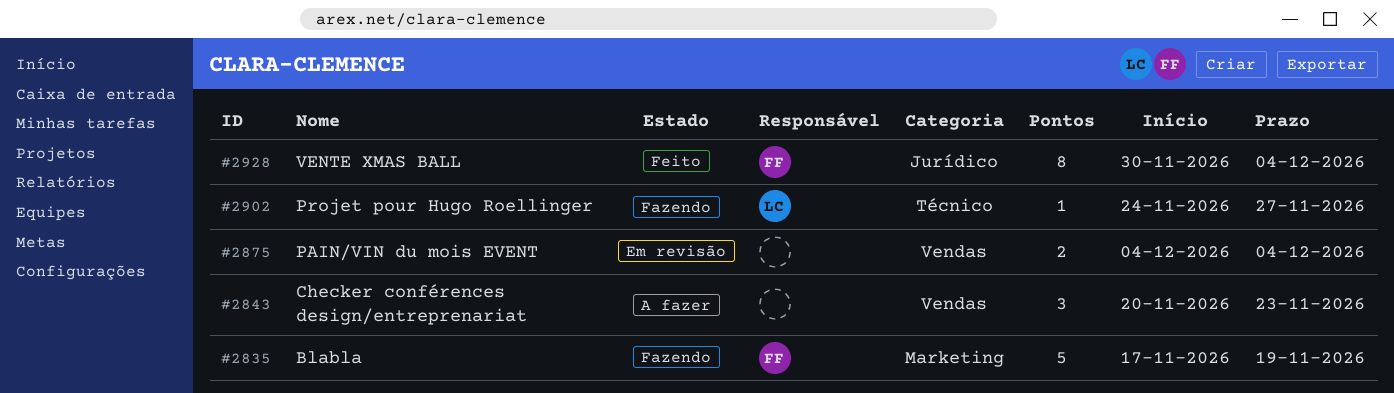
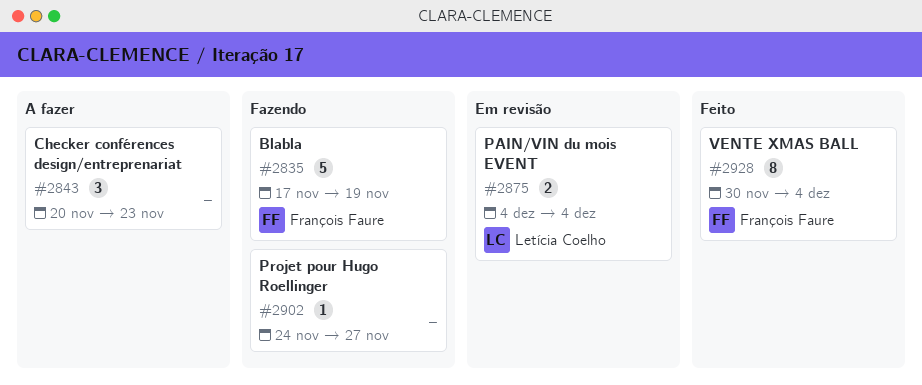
#2875, owner: none -> Letícia Coelho
#2902, owner: Letícia Coelho -> none

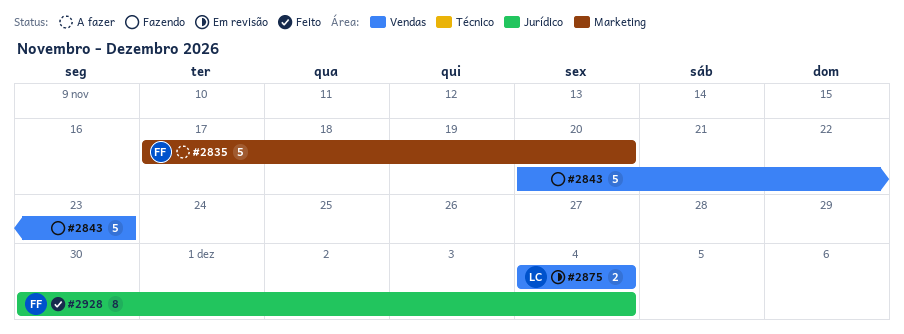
#2835, status: Fazendo -> A fazer
#2835, due: Nov 19 -> Nov 20
#2843, status: A fazer -> Fazendo
#2843, estimate: 3 -> 5
#2902: present -> none

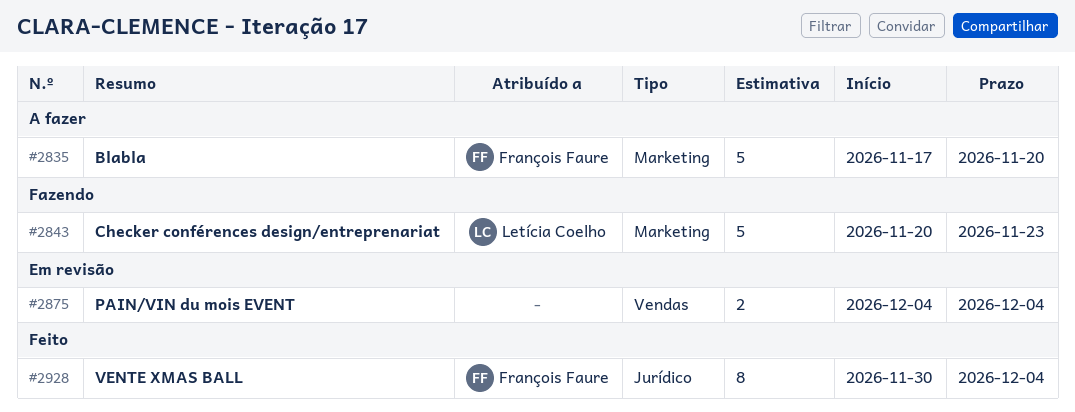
#2843, owner: none -> Letícia Coelho
#2843, label: Vendas -> Marketing
#2875, owner: Letícia Coelho -> none

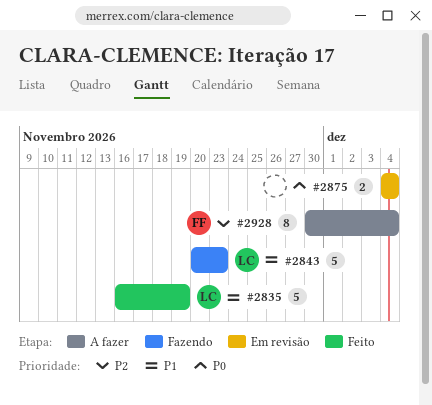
#2835, status: A fazer -> Feito
#2835, owner: François Faure -> Letícia Coelho
#2835, start: Nov 17 -> Nov 16
#2835, due: Nov 20 -> Nov 19
#2928, status: Feito -> A fazer

